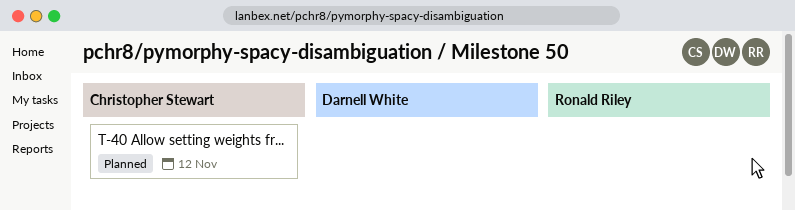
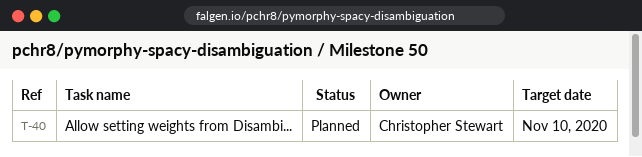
T-40, due: Nov 12 -> Nov 10

